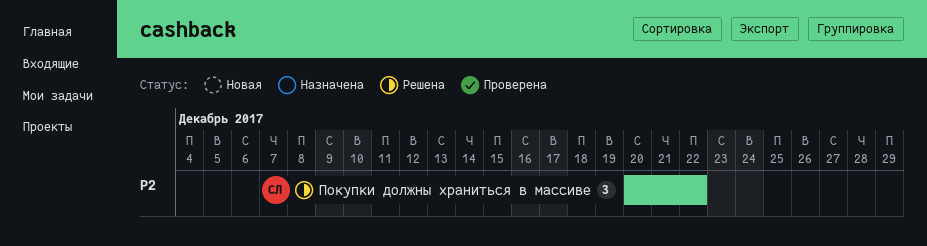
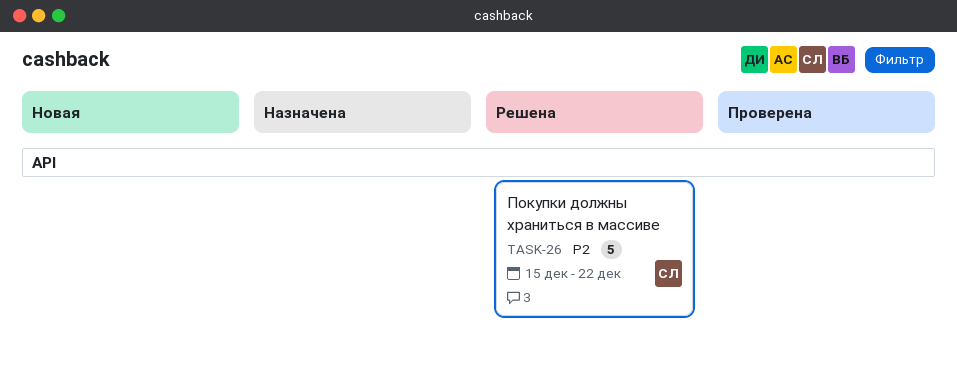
Покупки должны храниться в массиве, estimate: 3 -> 5
Покупки должны храниться в массиве, start: Dec 20 -> Dec 15

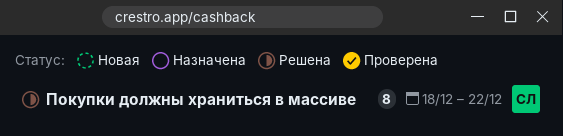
Покупки должны храниться в массиве, estimate: 5 -> 8
Покупки должны храниться в массиве, start: Dec 15 -> Dec 18

